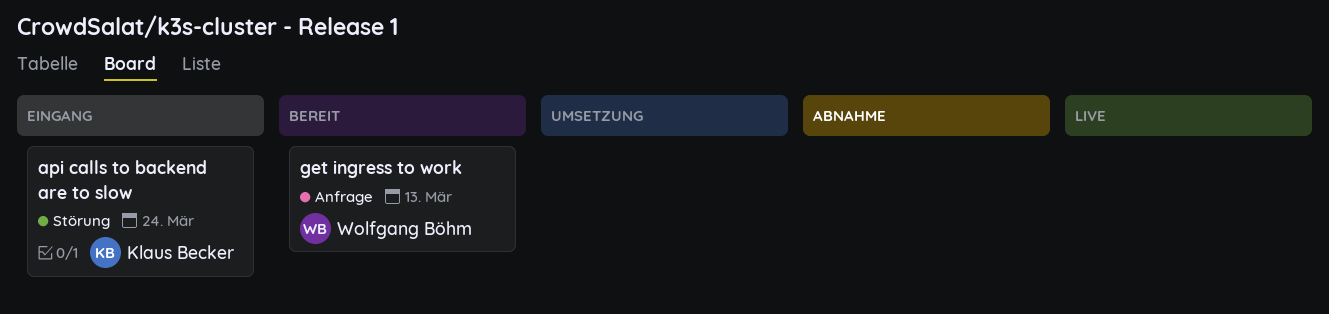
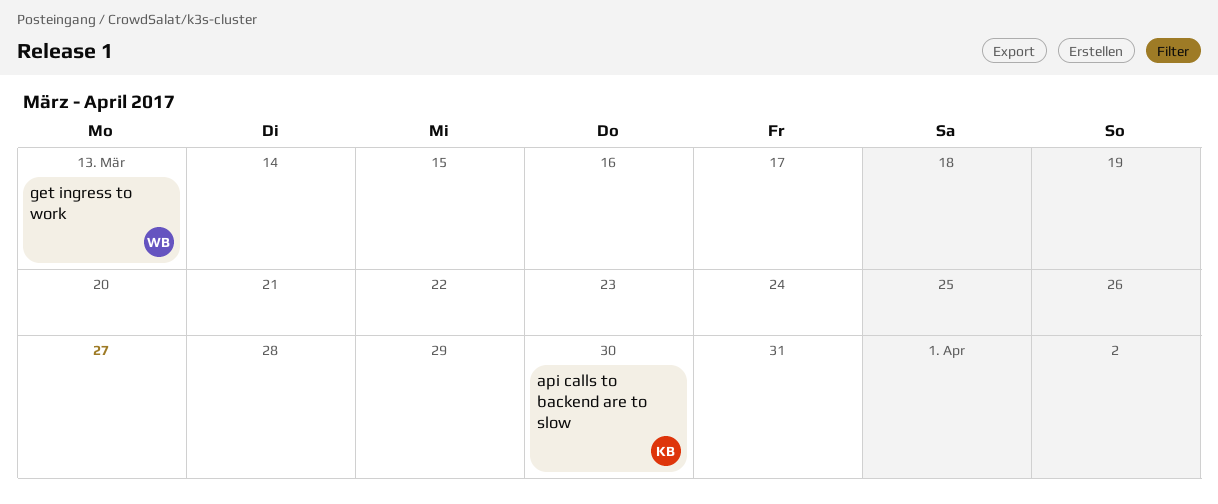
api calls to backend are to slow, due: Mar 24 -> Mar 30

